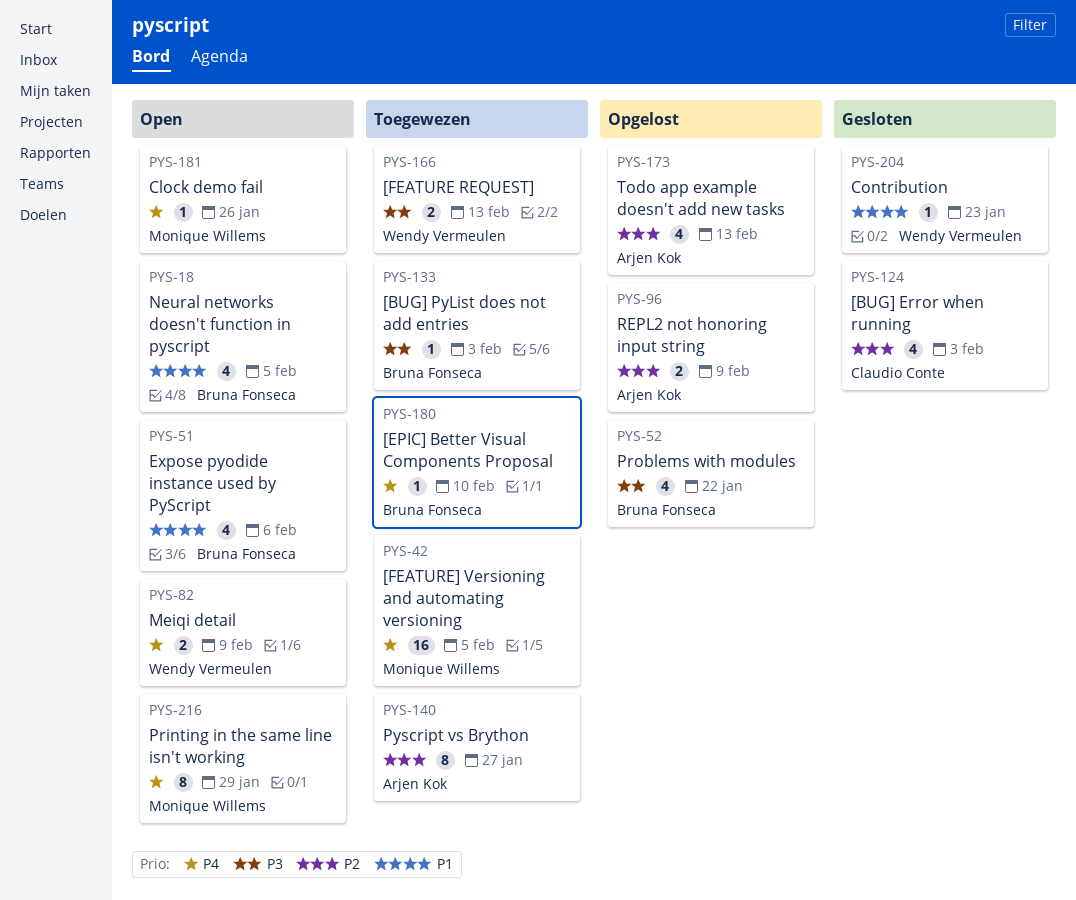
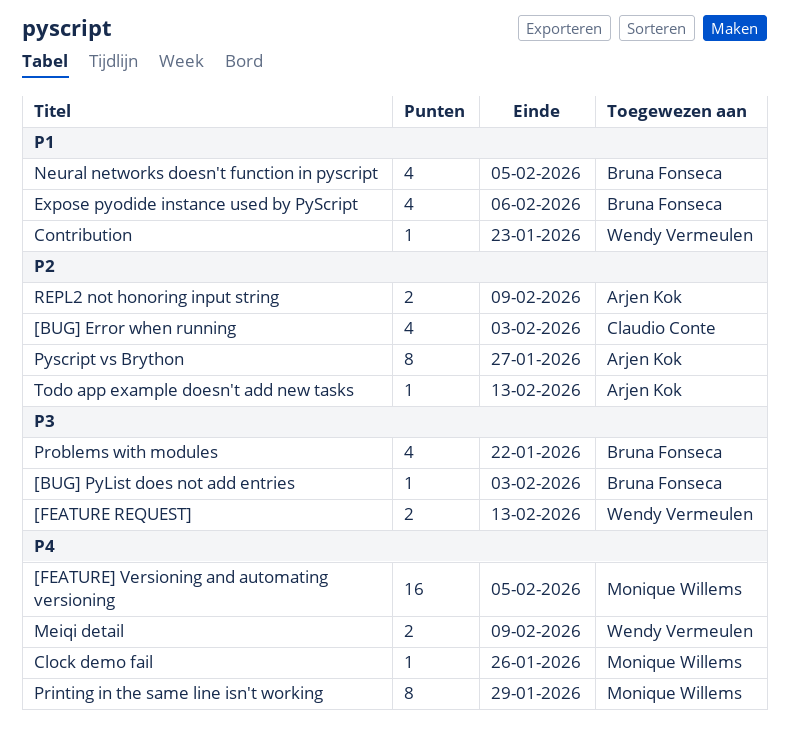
[EPIC] Better Visual Components Proposal: present -> none
Todo app example doesn't add new tasks, estimate: 4 -> 1

